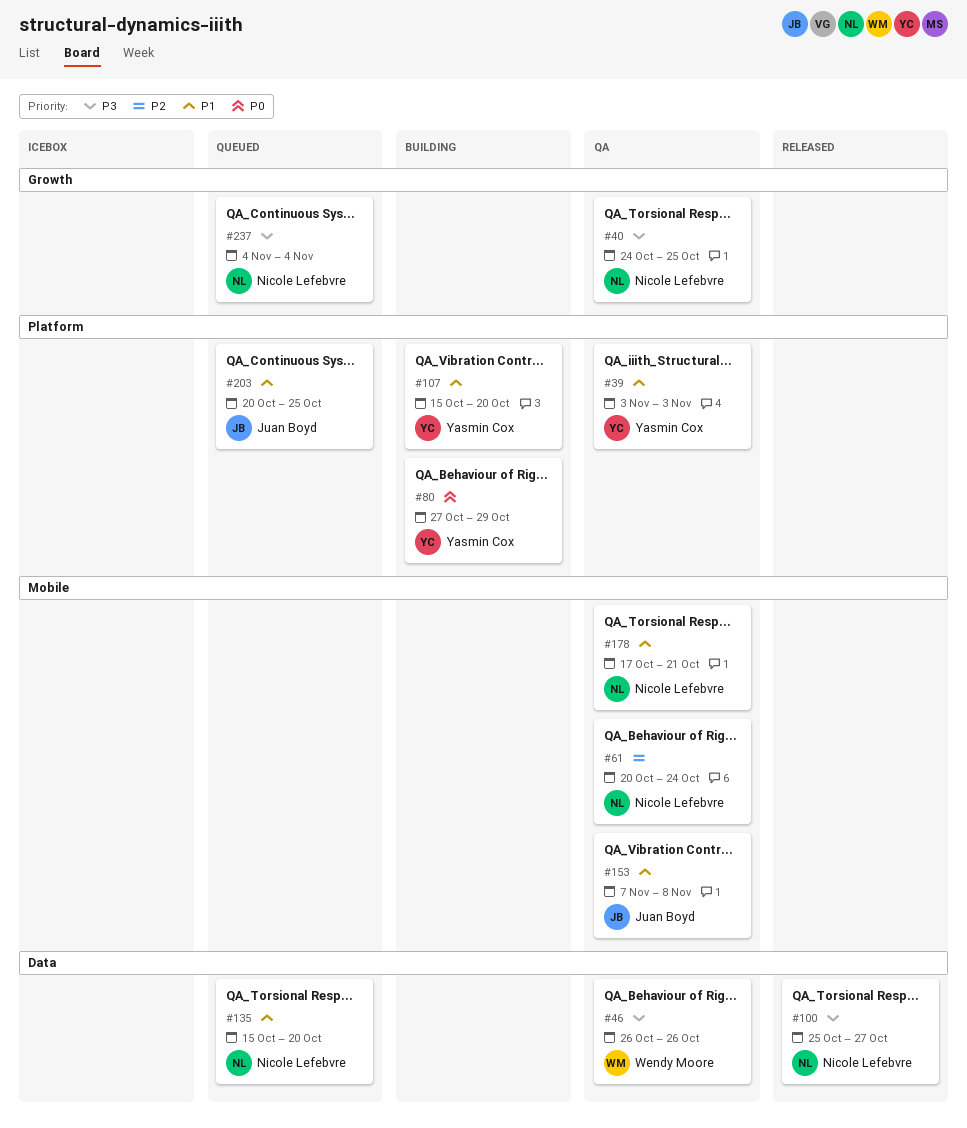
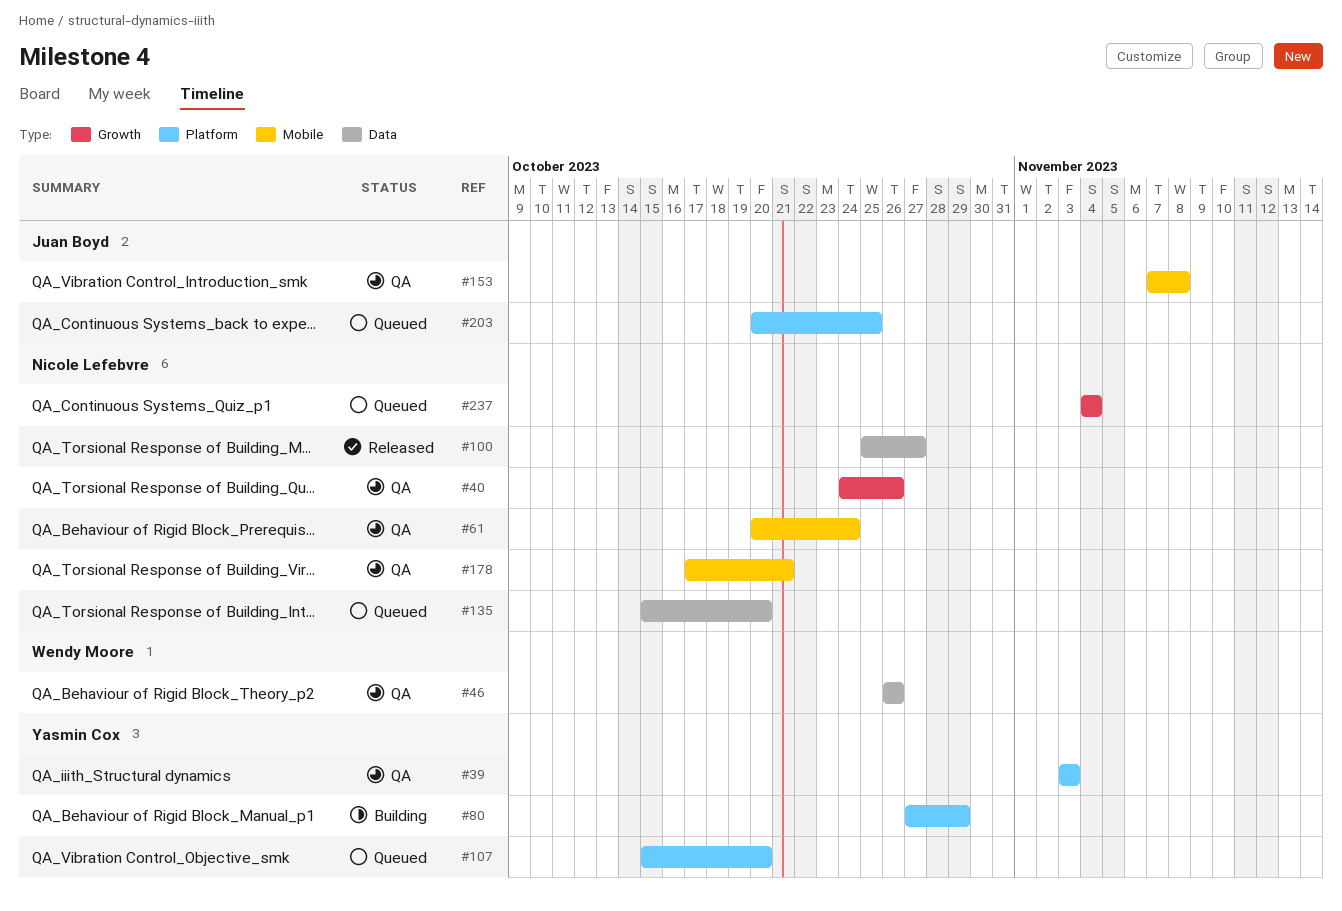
#40, due: Oct 25 -> Oct 26
#107, status: Building -> Queued

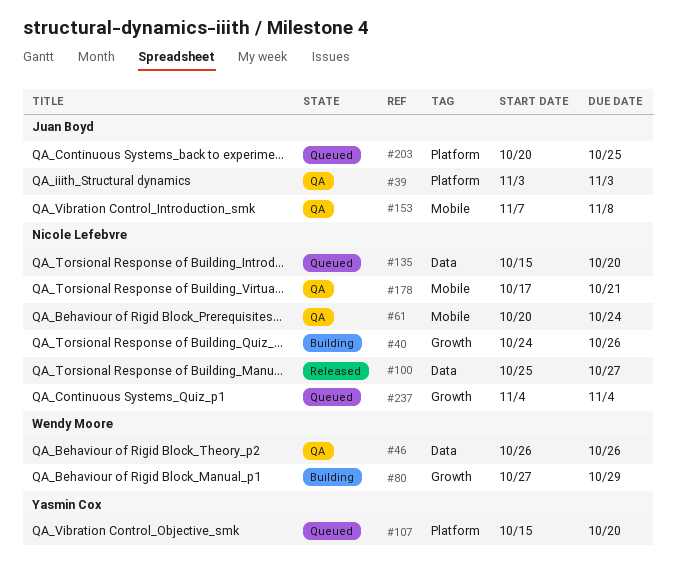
#39, owner: Yasmin Cox -> Juan Boyd
#40, status: QA -> Building
#80, owner: Yasmin Cox -> Wendy Moore
#80, label: Platform -> Growth

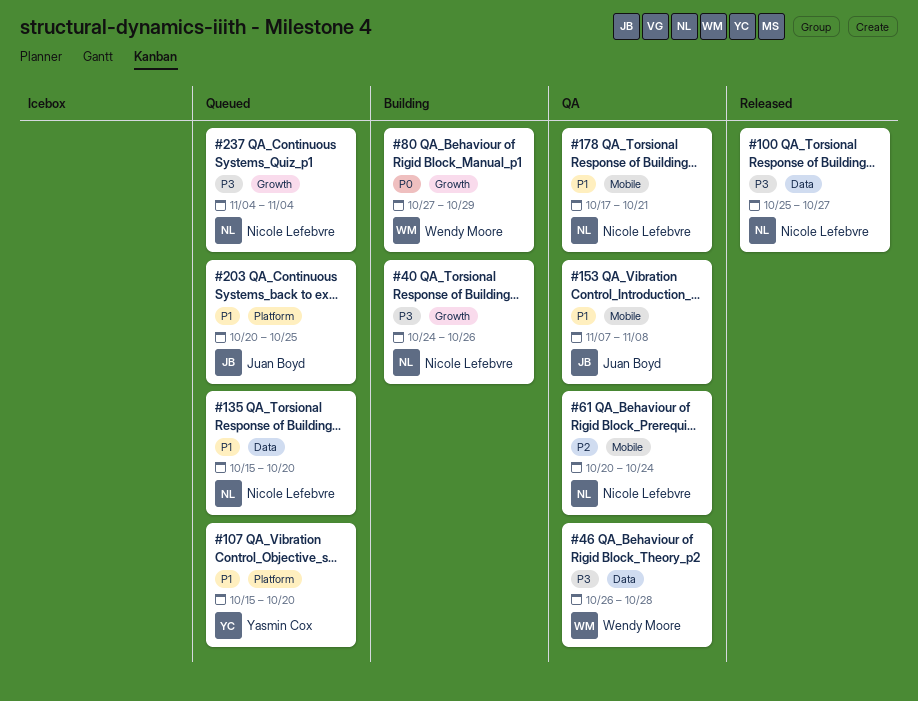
#39: present -> none
#46, due: Oct 26 -> Oct 28

